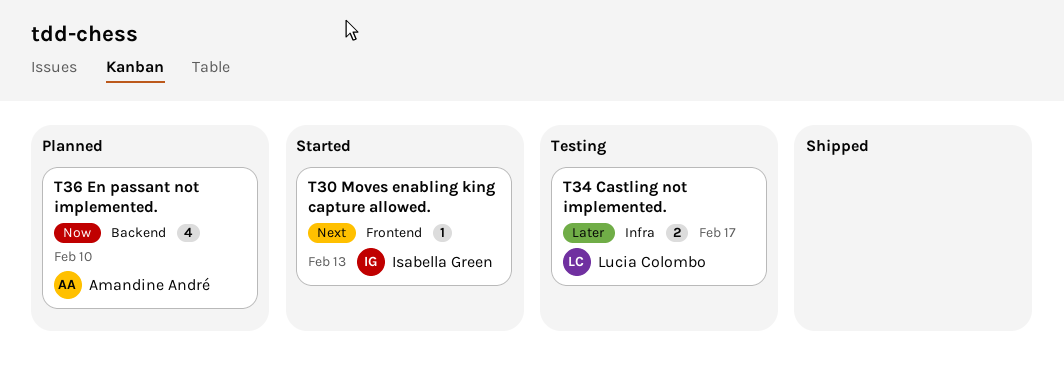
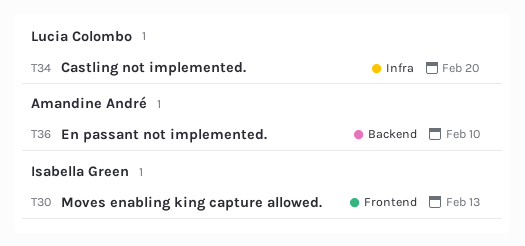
T34, due: Feb 17 -> Feb 20

